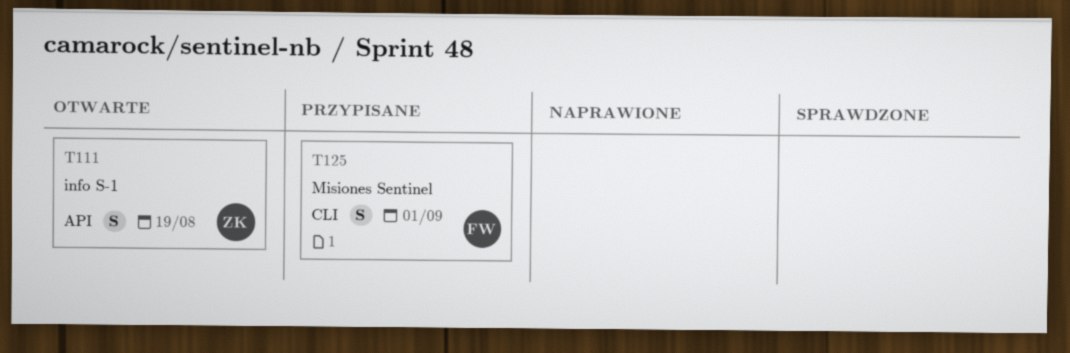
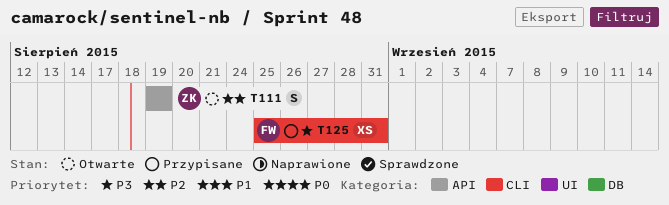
T125, estimate: S -> XS
T125, due: Sep 1 -> Aug 31

